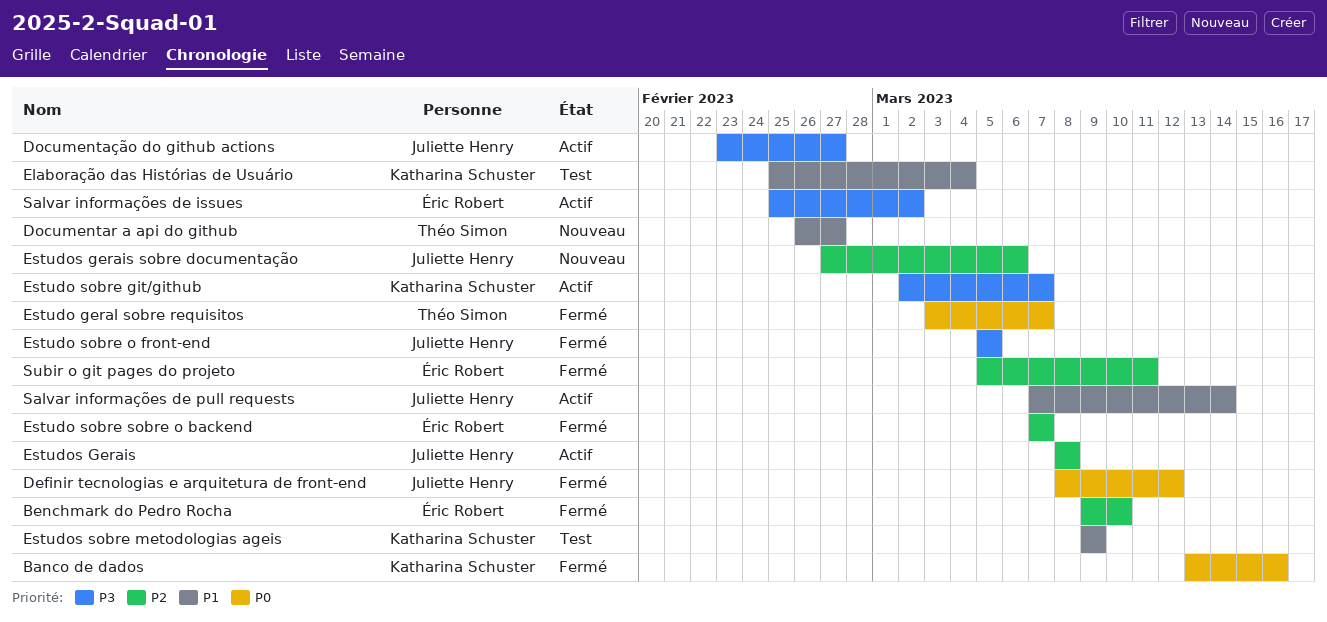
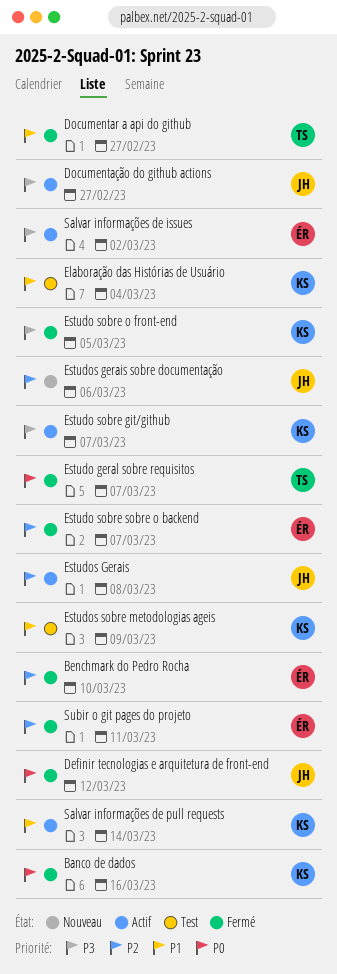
Documentar a api do github, status: Nouveau -> Fermé
Estudo sobre o front-end, owner: Juliette Henry -> Katharina Schuster
Salvar informações de pull requests, owner: Juliette Henry -> Katharina Schuster

